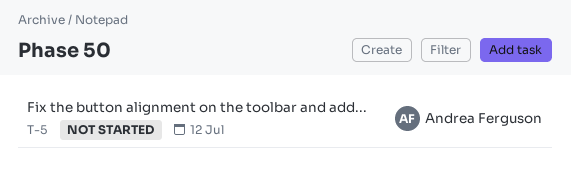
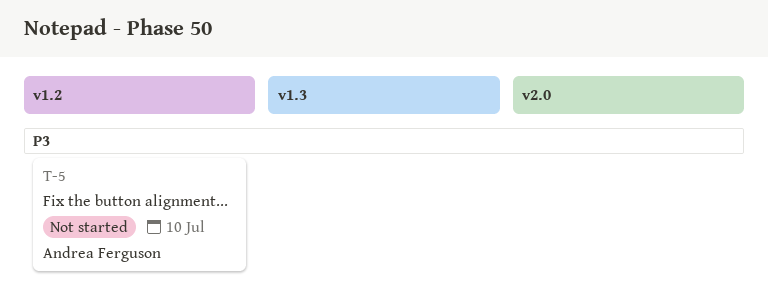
T-5, due: Jul 12 -> Jul 10

